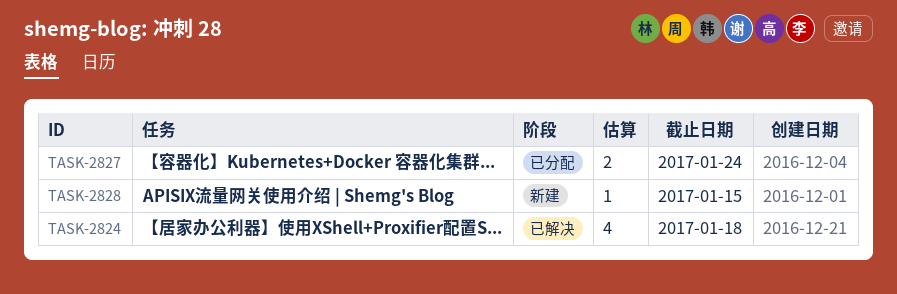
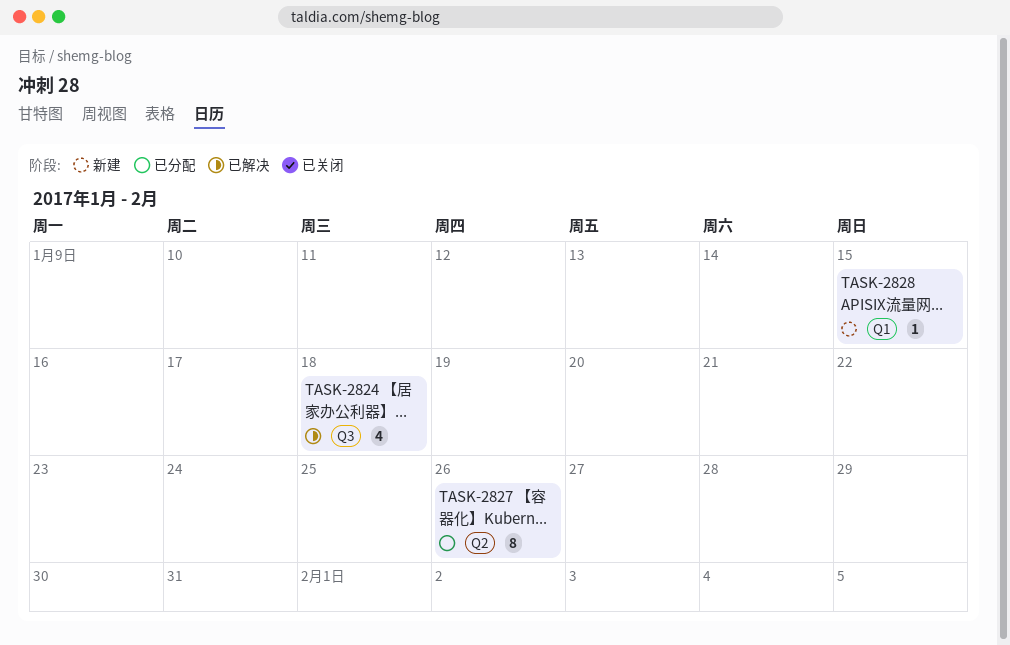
TASK-2827, estimate: 2 -> 8
TASK-2827, due: Jan 24 -> Jan 26

